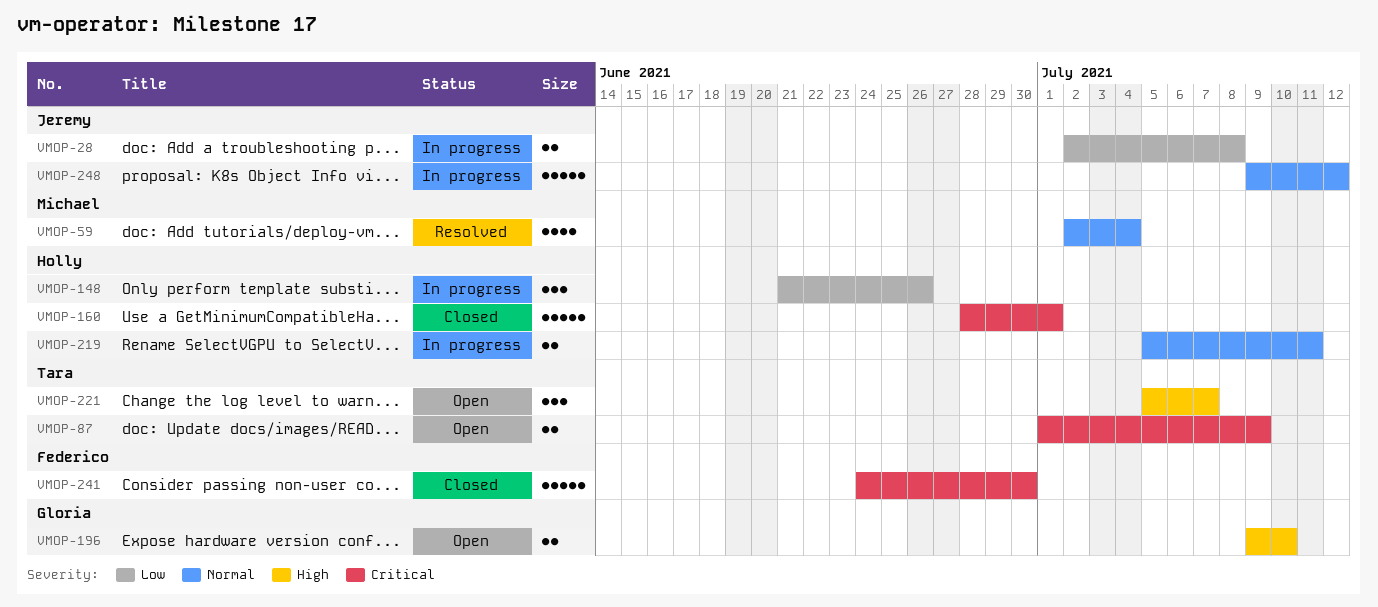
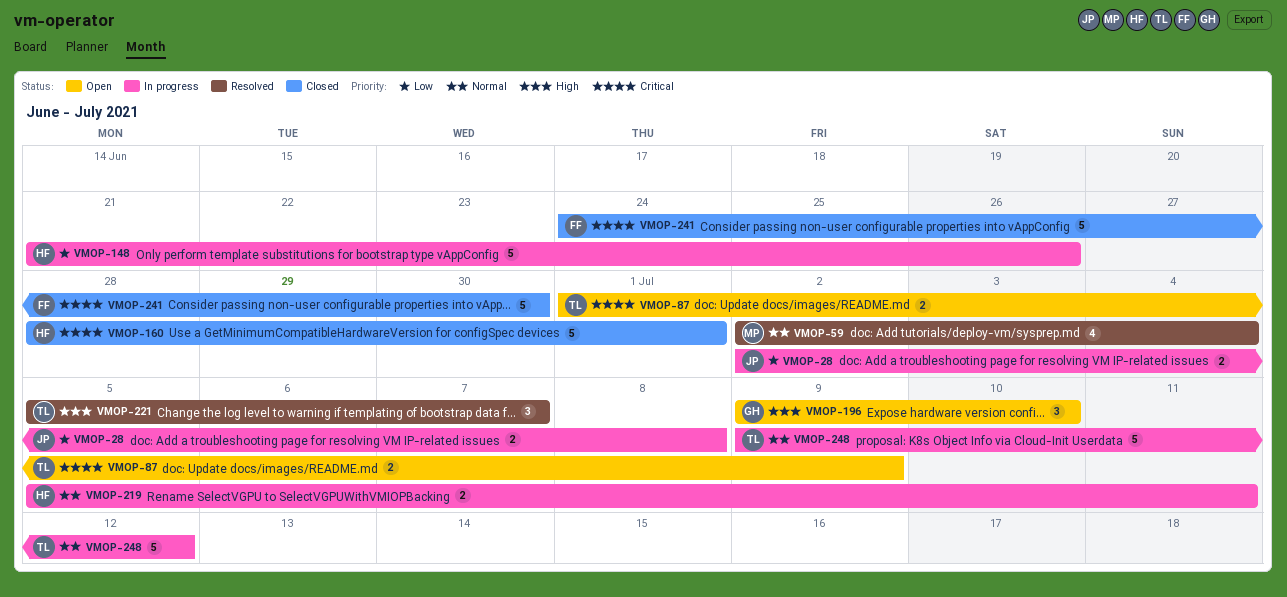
VMOP-148, estimate: 3 -> 5
VMOP-196, estimate: 2 -> 3
VMOP-221, status: Open -> Resolved
VMOP-248, owner: Jeremy -> Tara

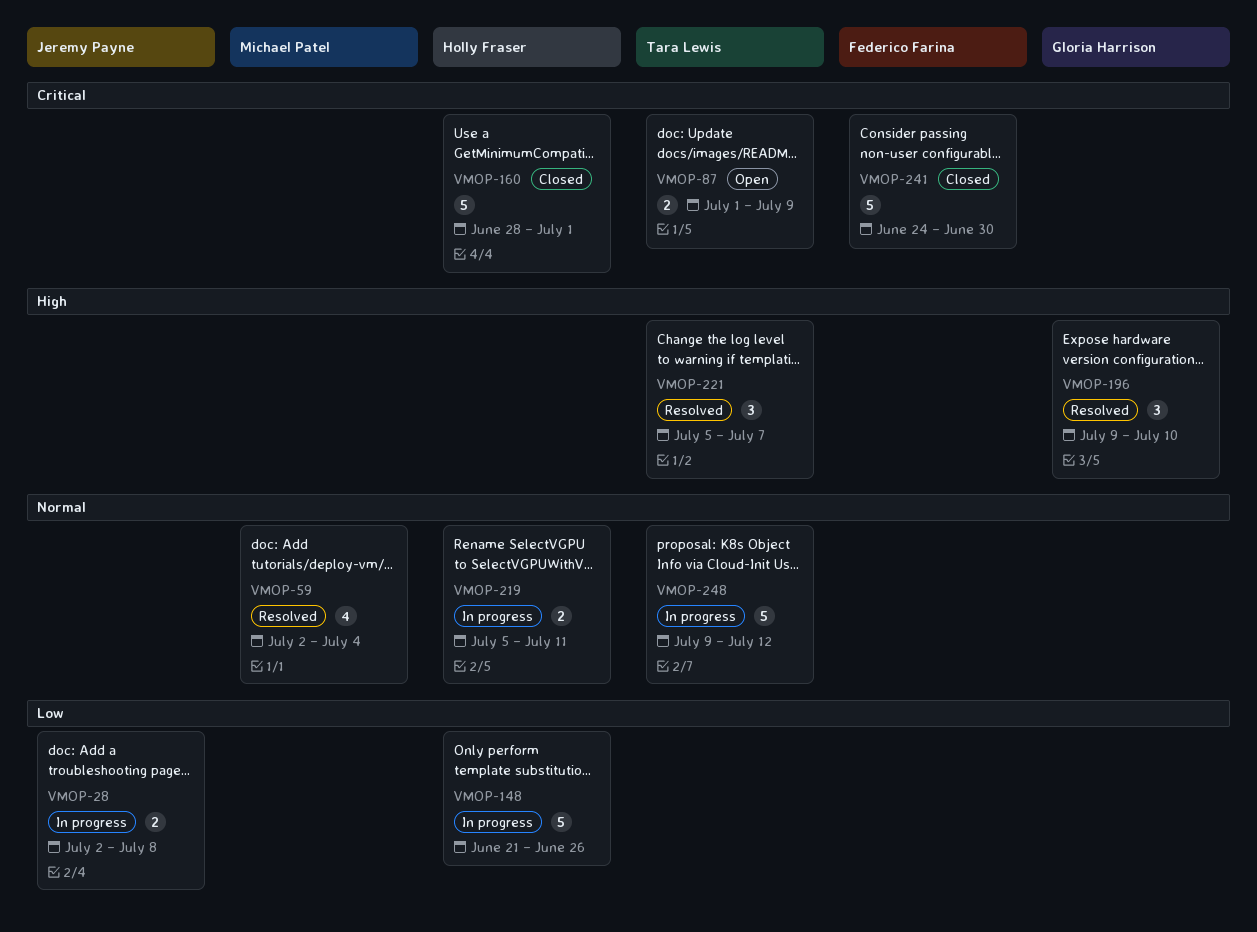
VMOP-196, status: Open -> Resolved

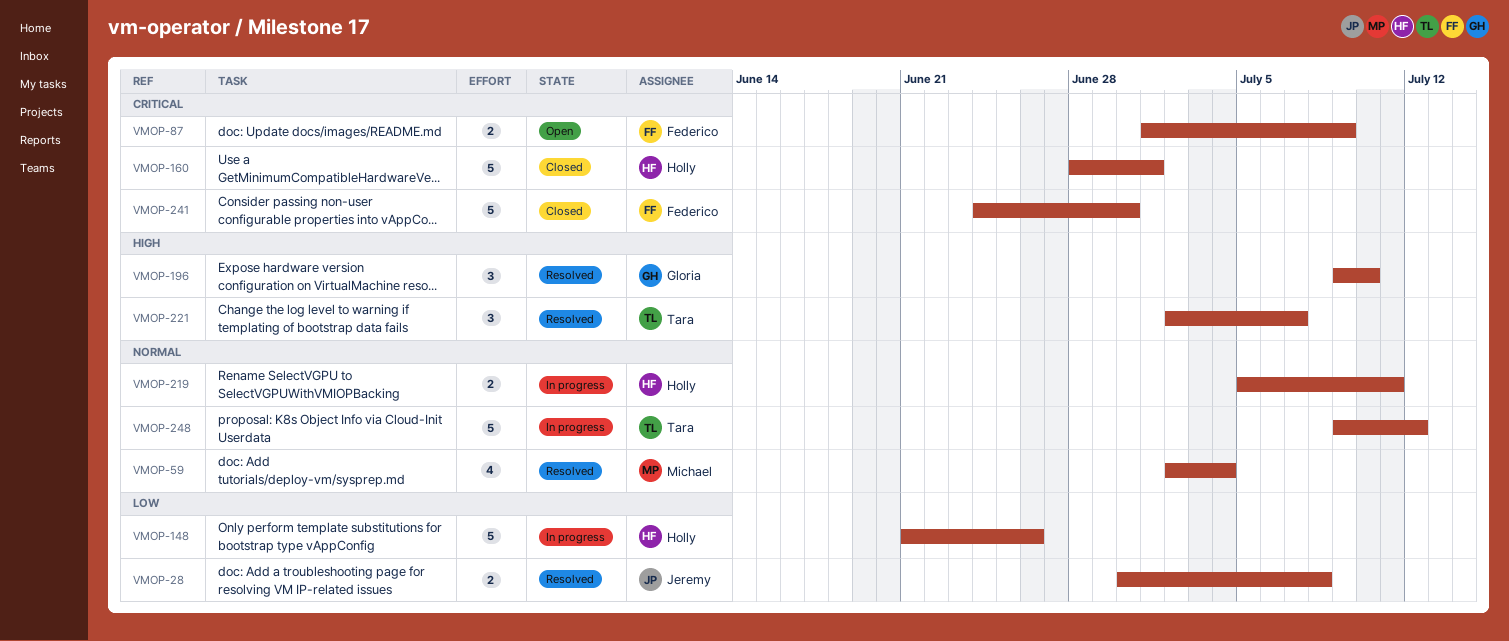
VMOP-28, status: In progress -> Resolved
VMOP-28, start: Jul 2 -> Jun 30
VMOP-87, owner: Tara Lewis -> Federico Farina
VMOP-221, start: Jul 5 -> Jul 2

